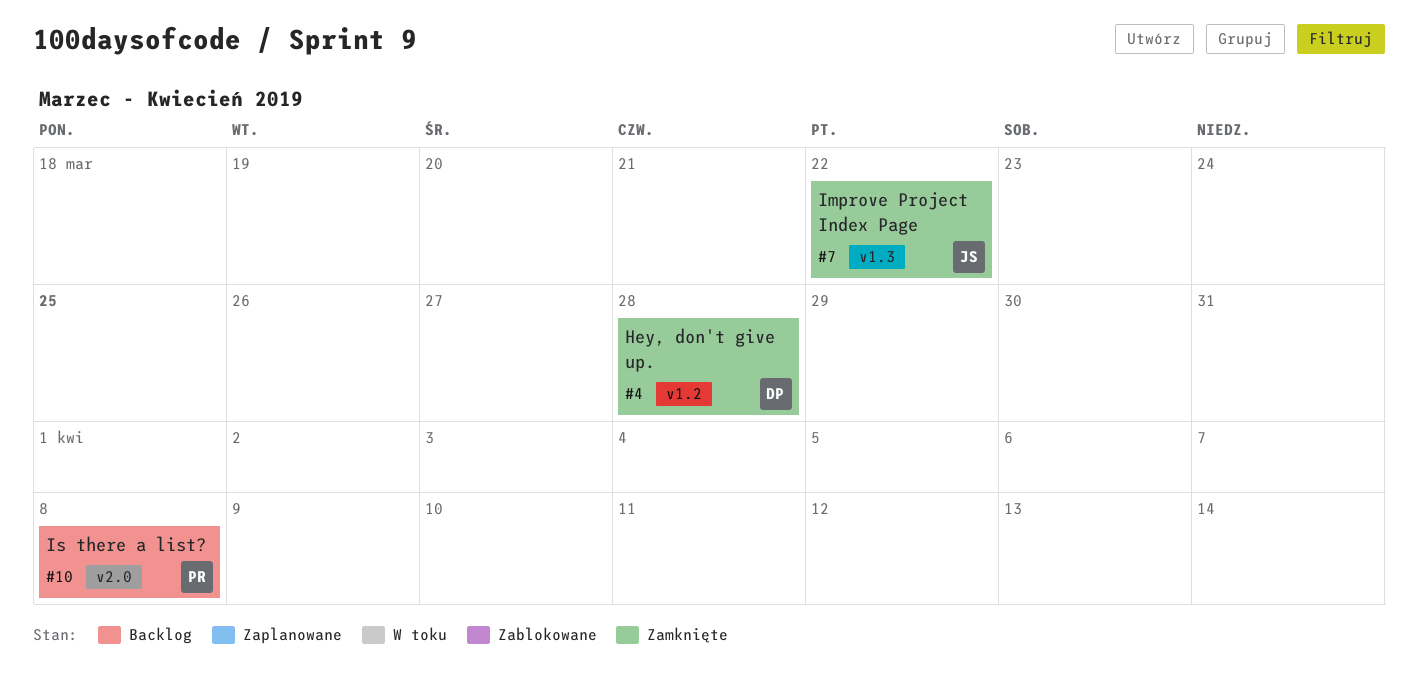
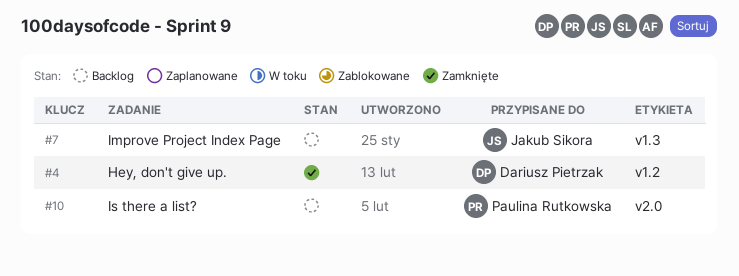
#7, status: Zamknięte -> Backlog

